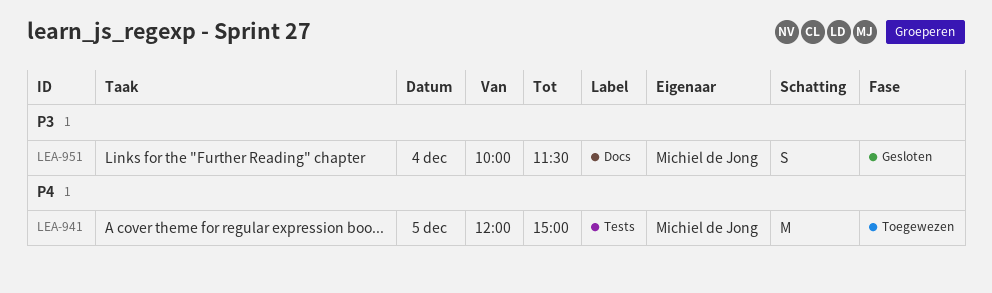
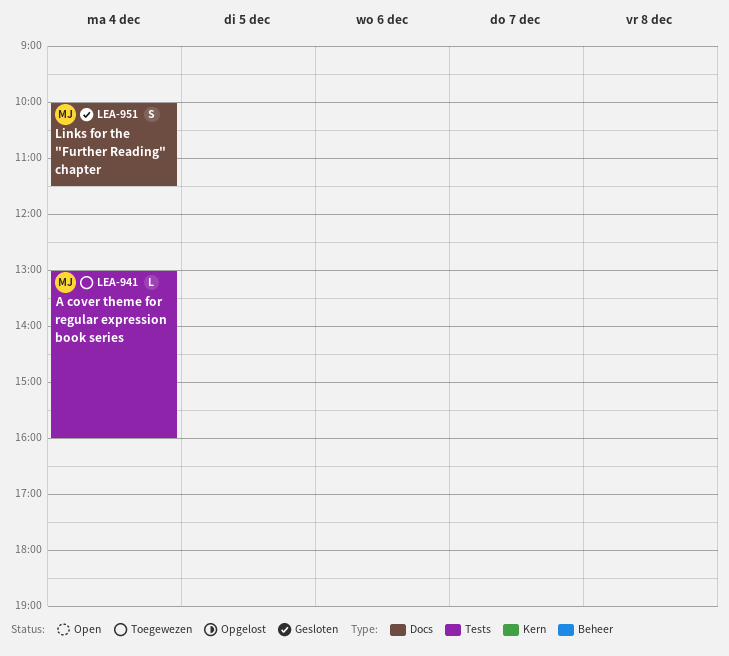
LEA-941, estimate: M -> L
LEA-941, day: Dec 5 -> Dec 4
LEA-941, begins: 12:00 -> 13:00
LEA-941, ends: 15:00 -> 16:00

